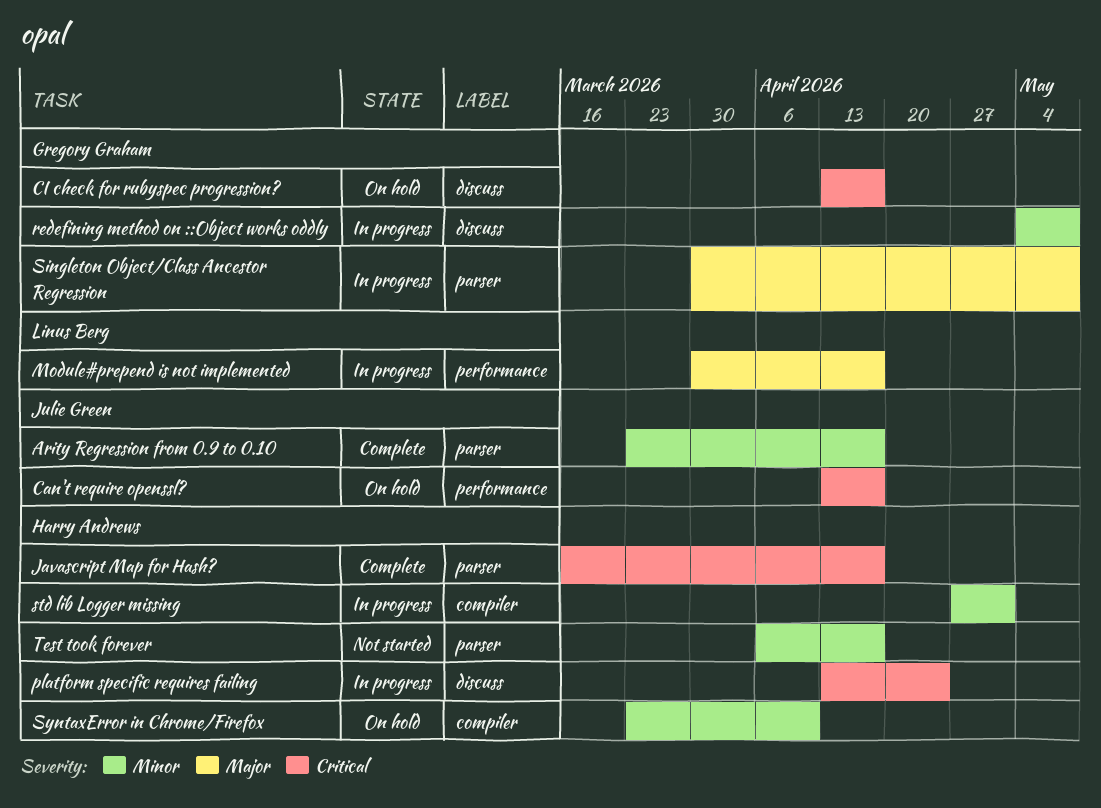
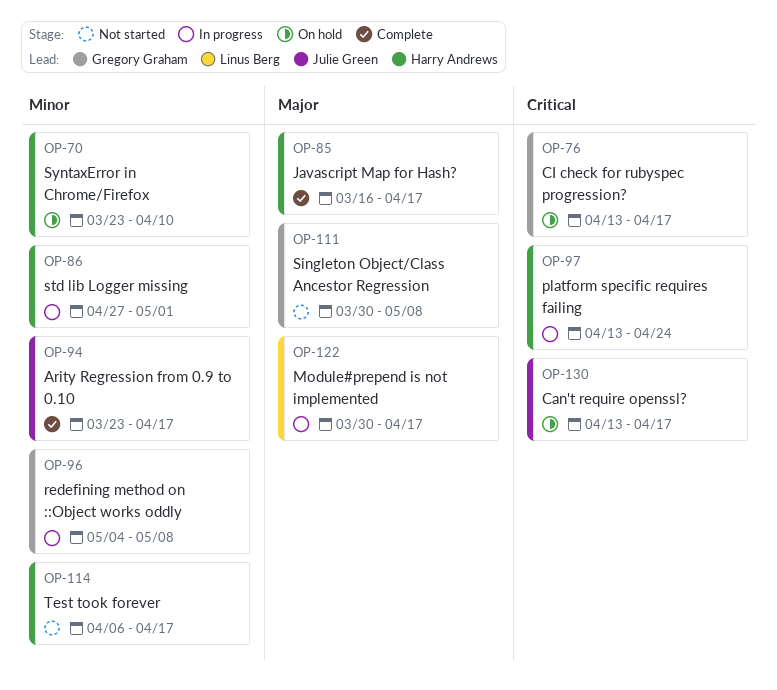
Javascript Map for Hash?, priority: Critical -> Major
Singleton Object/Class Ancestor Regression, status: In progress -> Not started

